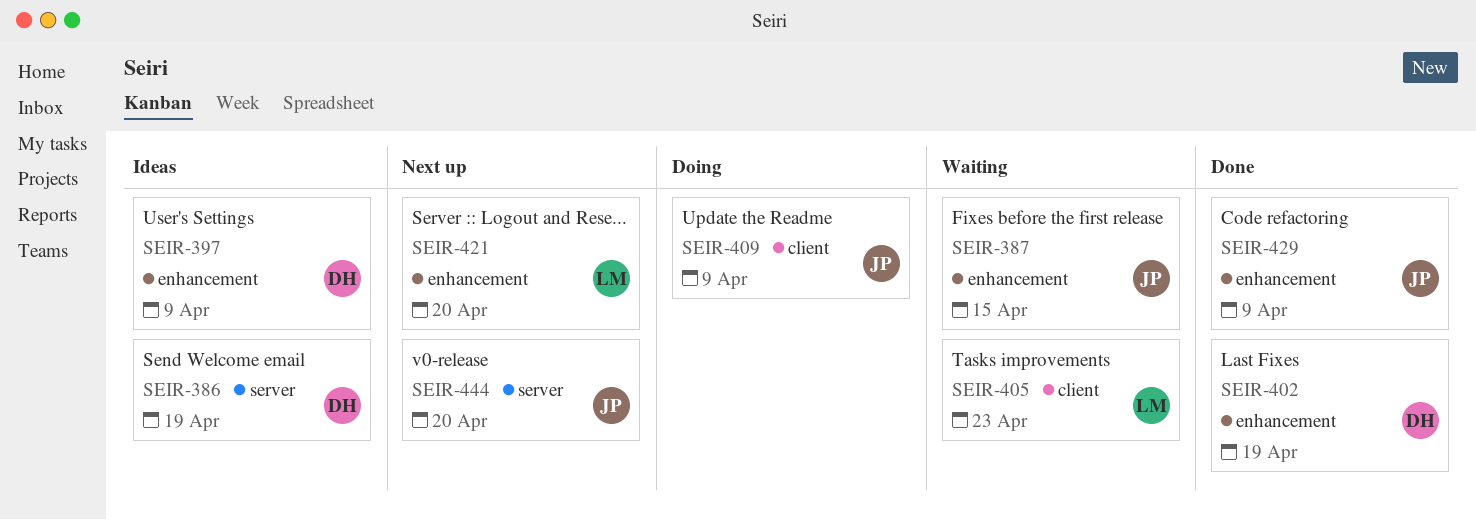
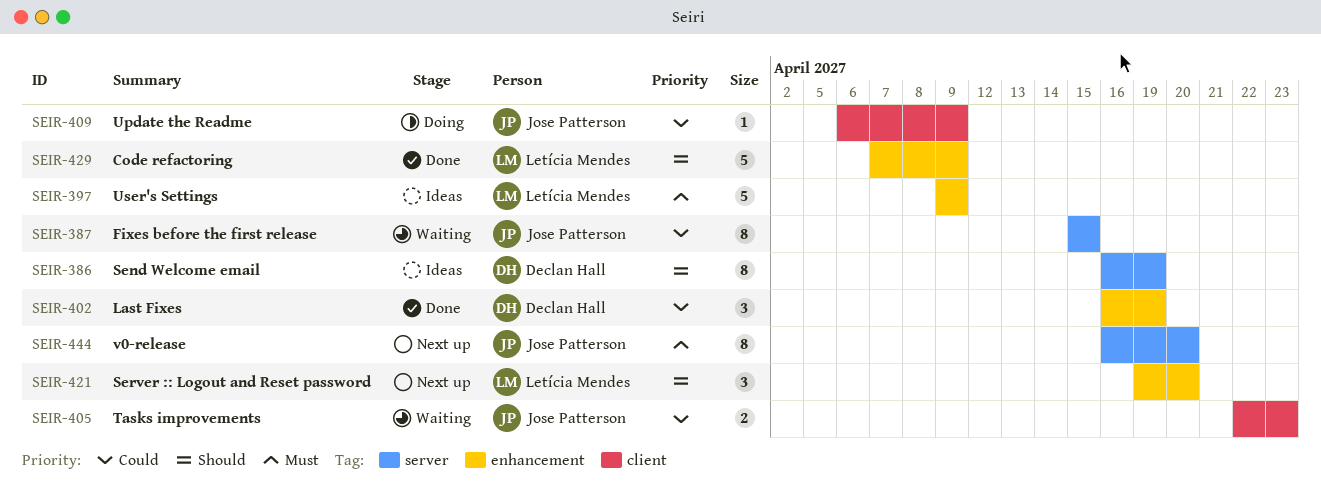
SEIR-387, label: enhancement -> server
SEIR-397, owner: Declan Hall -> Letícia Mendes
SEIR-405, owner: Letícia Mendes -> Jose Patterson
SEIR-429, owner: Jose Patterson -> Letícia Mendes

